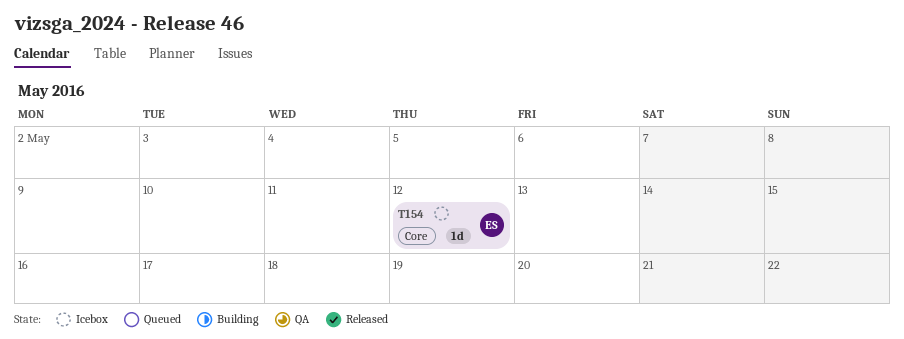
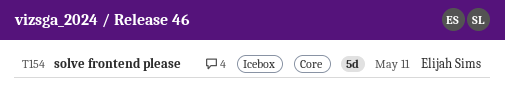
T154, estimate: 1d -> 5d
T154, due: May 12 -> May 11

